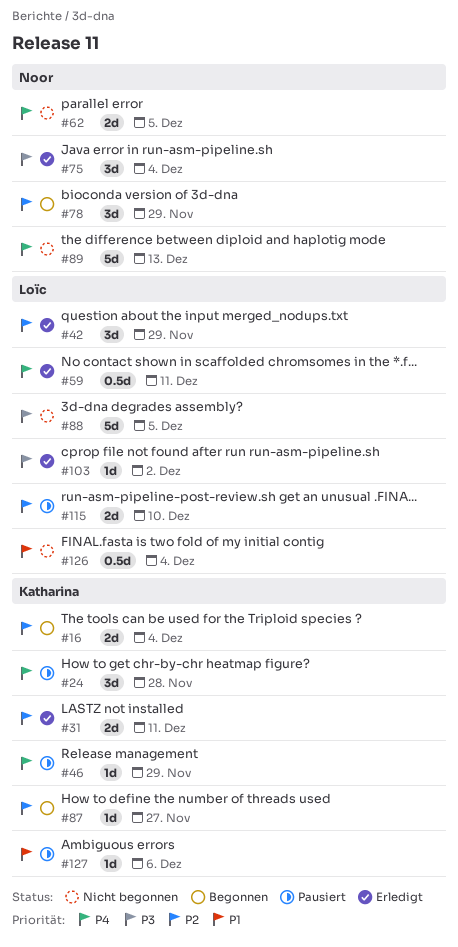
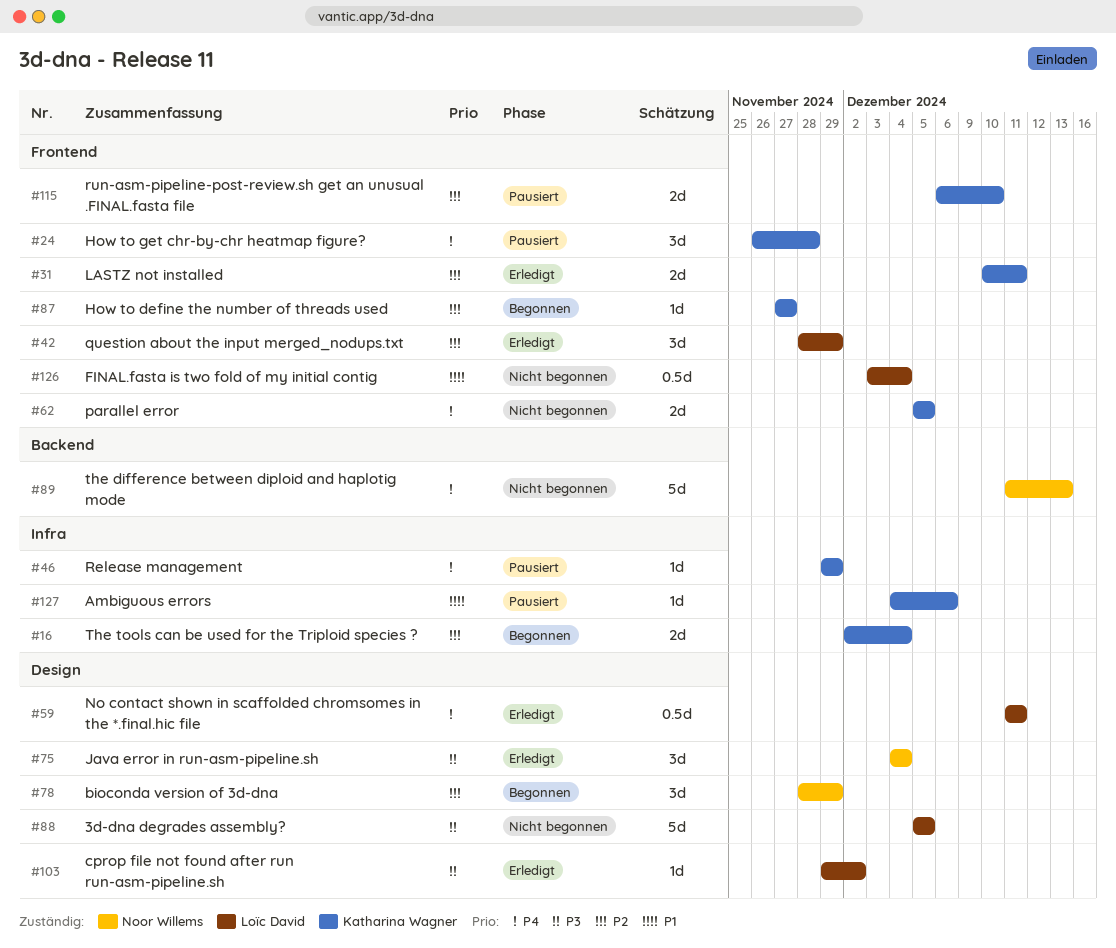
#62, owner: Noor Willems -> Katharina Wagner
#115, owner: Loïc David -> Katharina Wagner

